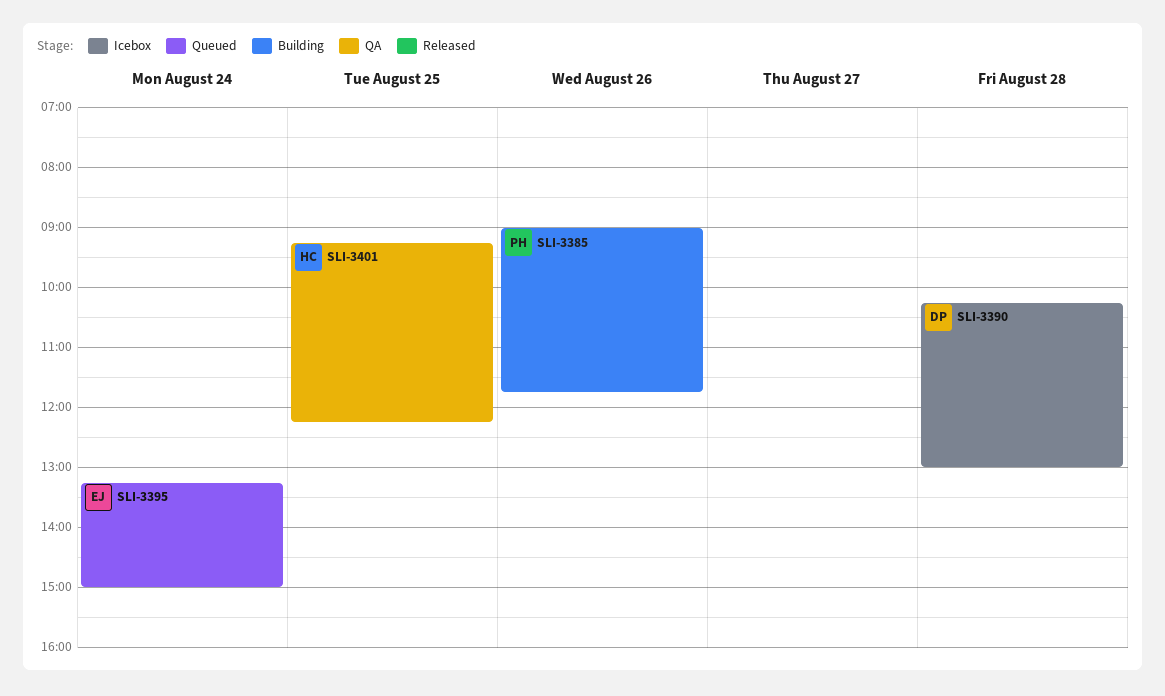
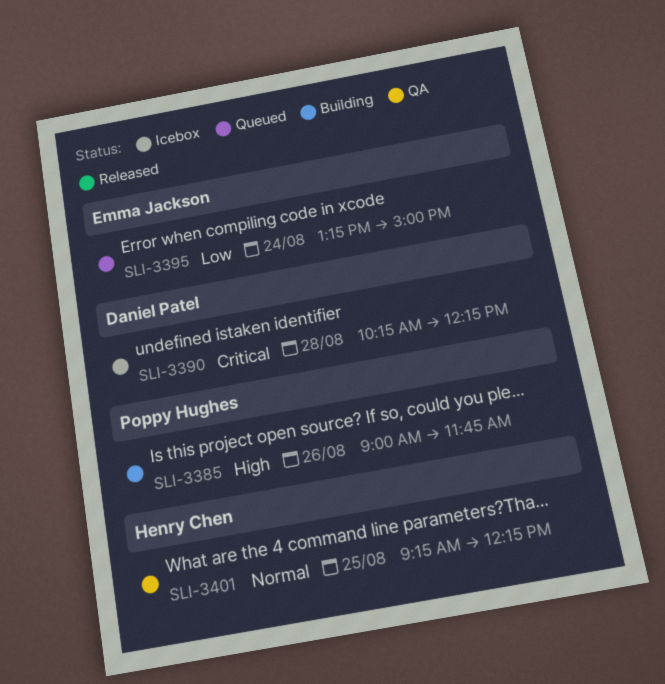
SLI-3390, ends: 13:00 -> 12:15

